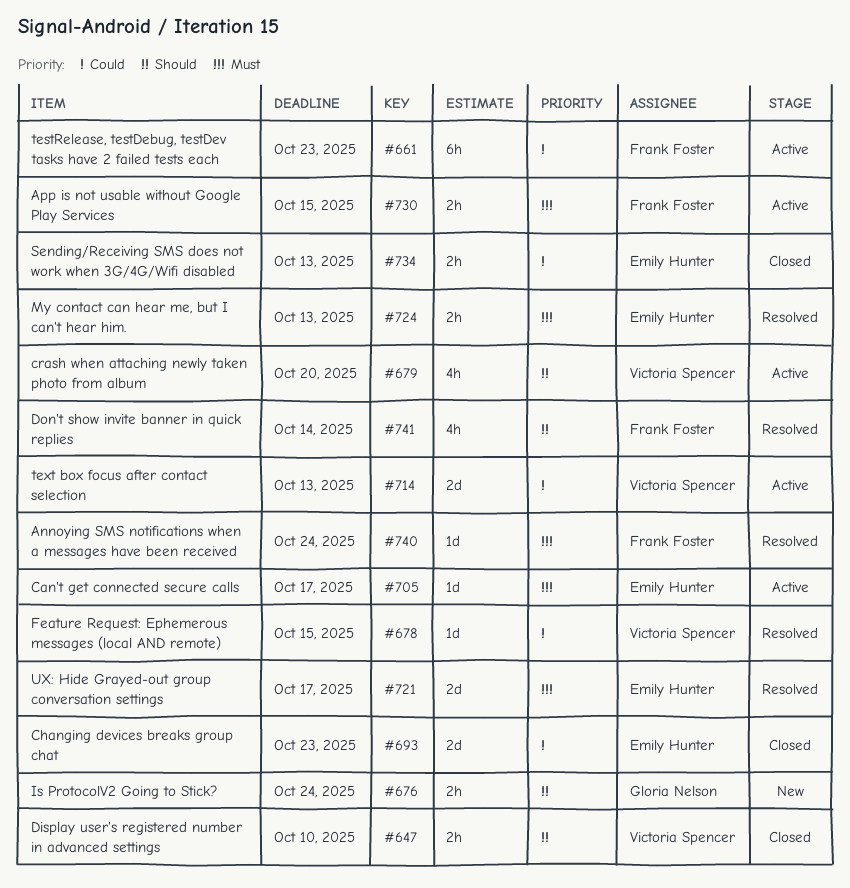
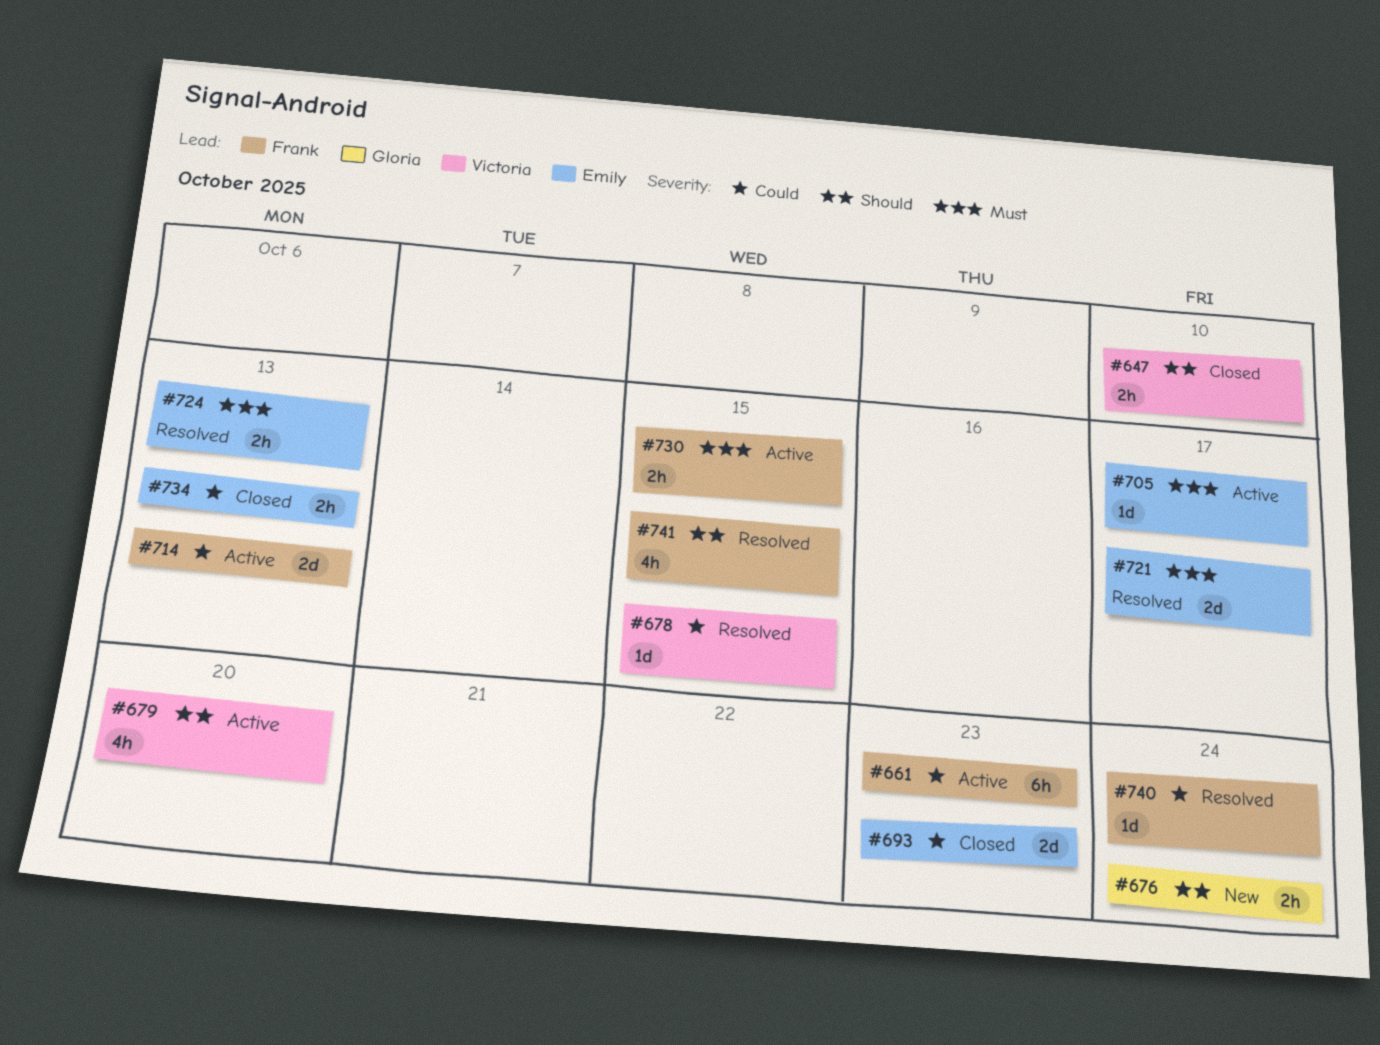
#714, owner: Victoria Spencer -> Frank Foster
#740, priority: Must -> Could
#741, due: Oct 14 -> Oct 15

